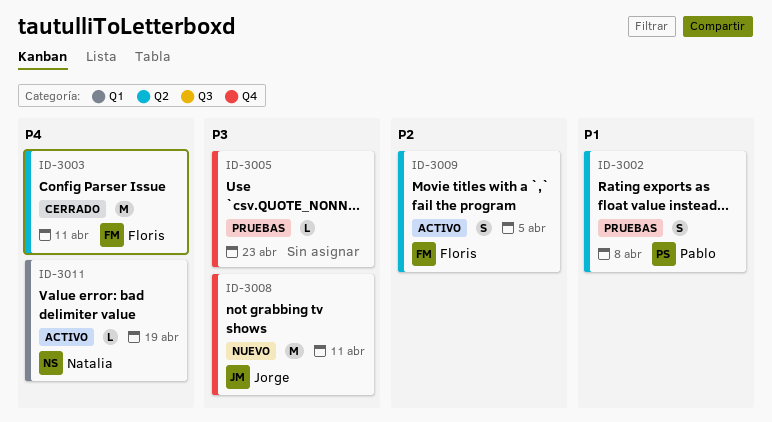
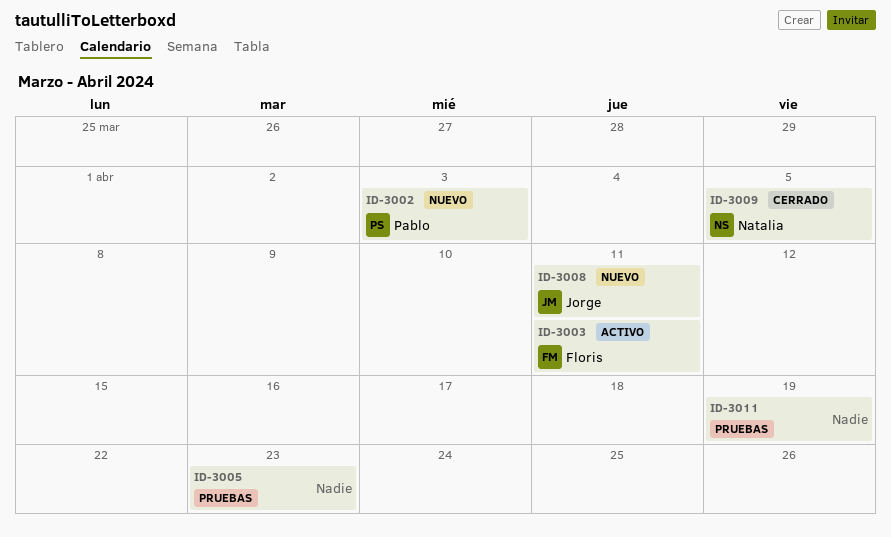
ID-3002, status: Pruebas -> Nuevo
ID-3002, due: Apr 8 -> Apr 3
ID-3003, status: Cerrado -> Activo
ID-3009, status: Activo -> Cerrado
ID-3009, owner: Floris -> Natalia
ID-3011, status: Activo -> Pruebas
ID-3011, owner: Natalia -> none

